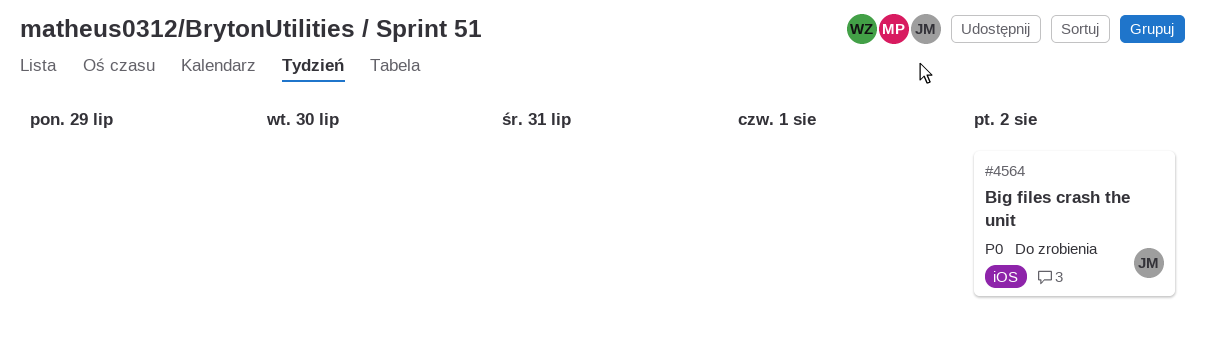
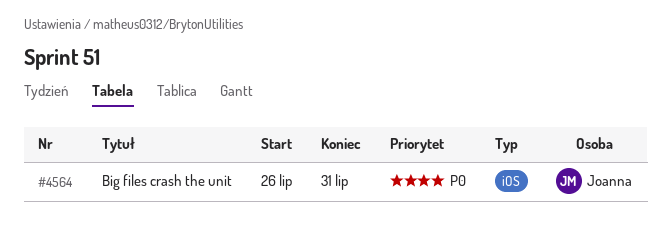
#4564, due: Aug 2 -> Jul 31

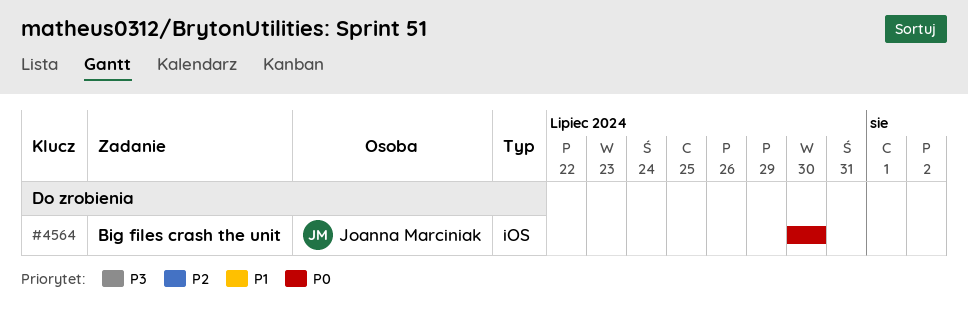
#4564, start: Jul 26 -> Jul 30
#4564, due: Jul 31 -> Jul 30

